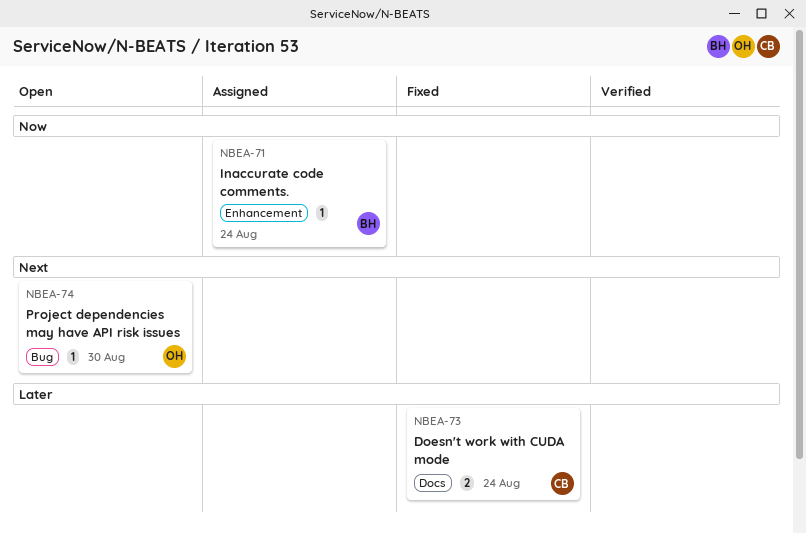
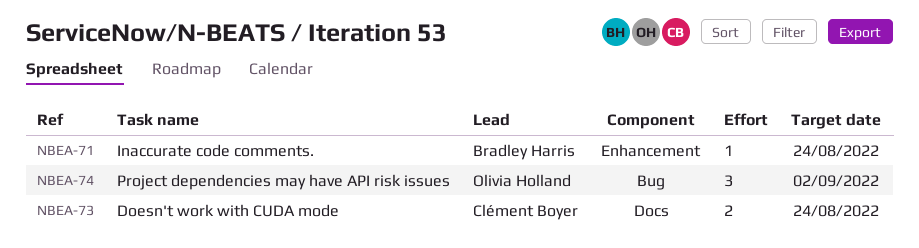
NBEA-74, estimate: 1 -> 3
NBEA-74, due: Aug 30 -> Sep 2

